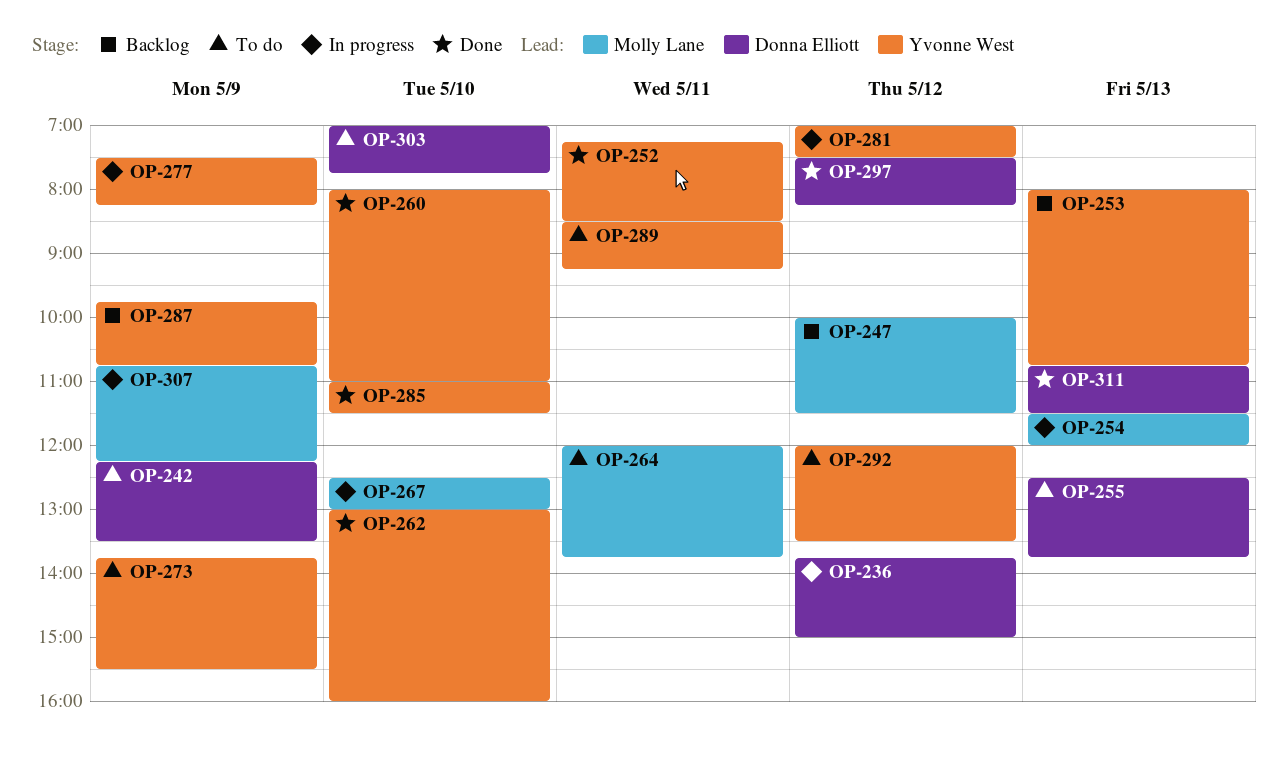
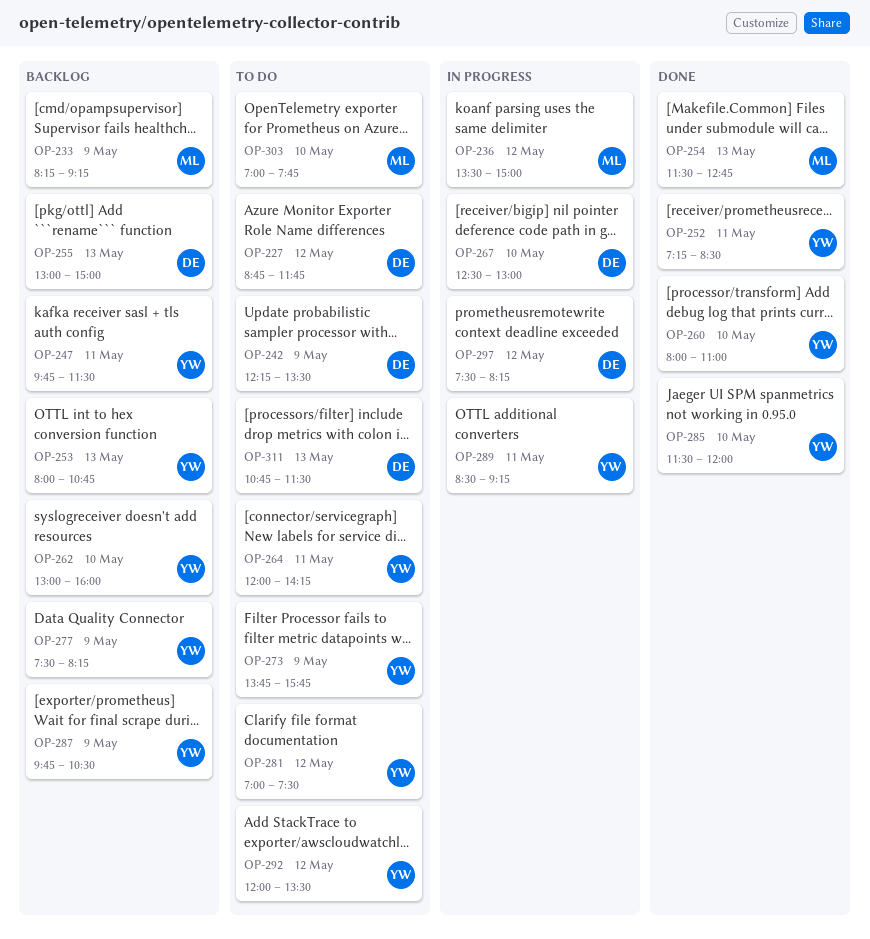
OP-227: none -> present
OP-233: none -> present
OP-236, owner: Donna Elliott -> Molly Lane
OP-236, begins: 13:45 -> 13:30
OP-247, owner: Molly Lane -> Yvonne West
OP-247, day: May 12 -> May 11
OP-247, begins: 10:00 -> 09:45
OP-254, status: In progress -> Done
OP-254, ends: 12:00 -> 12:45
OP-255, status: To do -> Backlog
OP-255, begins: 12:30 -> 13:00
OP-255, ends: 13:45 -> 15:00
OP-262, status: Done -> Backlog
OP-264, owner: Molly Lane -> Yvonne West
OP-264, ends: 13:45 -> 14:15
OP-267, owner: Molly Lane -> Donna Elliott
OP-273, ends: 15:30 -> 15:45
OP-277, status: In progress -> Backlog
OP-281, status: In progress -> To do
OP-285, begins: 11:00 -> 11:30
OP-285, ends: 11:30 -> 12:00
OP-287, ends: 10:45 -> 10:30
OP-289, status: To do -> In progress
OP-297, status: Done -> In progress
OP-303, owner: Donna Elliott -> Molly Lane
OP-307: present -> none
OP-311, status: Done -> To do

